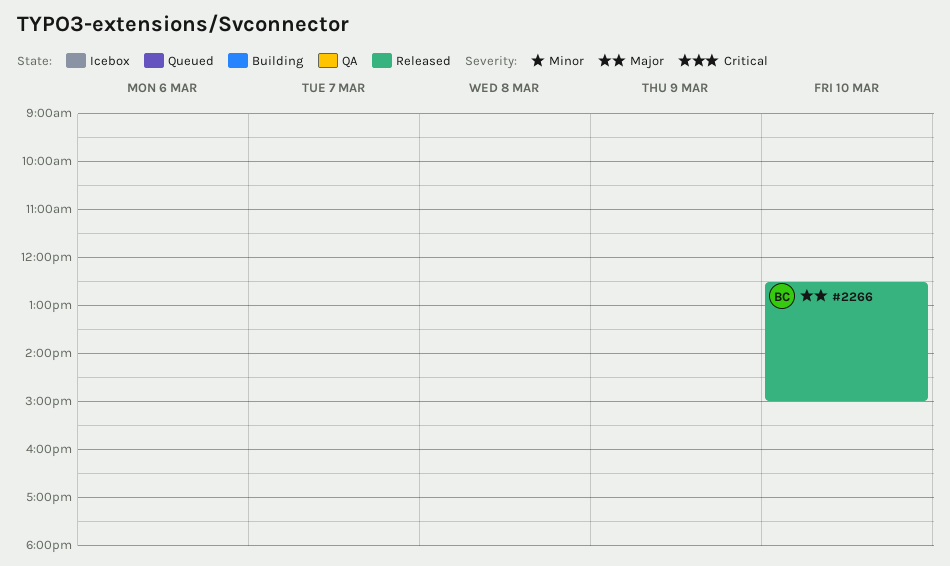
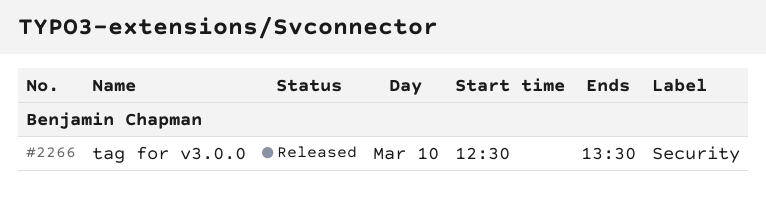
#2266, ends: 15:00 -> 13:30

